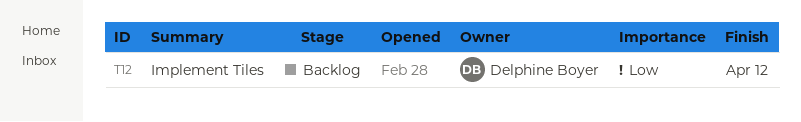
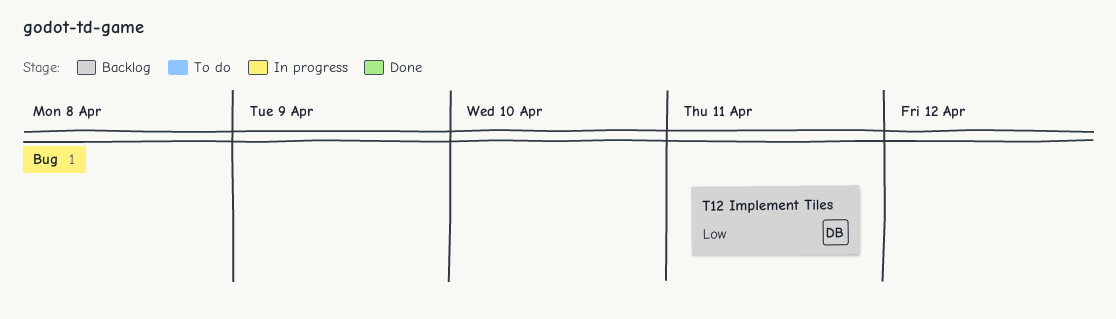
T12, due: Apr 12 -> Apr 11

